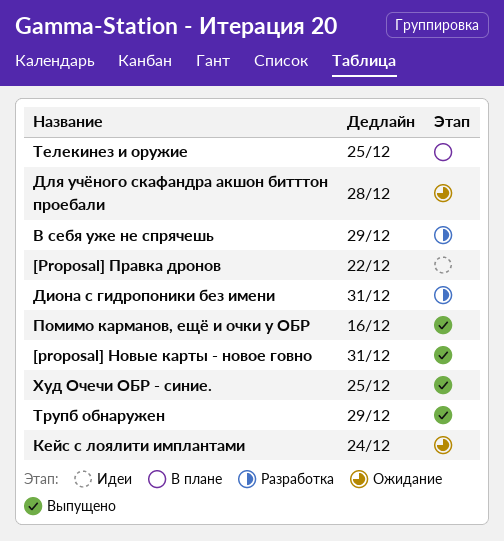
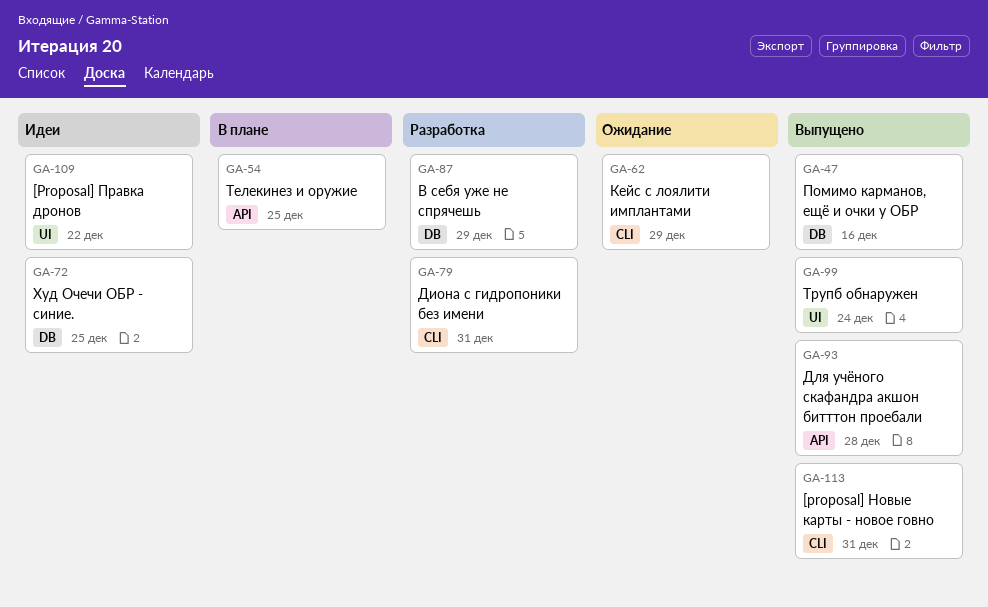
Для учёного скафандра акшон битттон проебали, status: Ожидание -> Выпущено
Кейс с лоялити имплантами, due: Dec 24 -> Dec 29
Трупб обнаружен, due: Dec 29 -> Dec 24
Худ Очечи ОБР - синие., status: Выпущено -> Идеи

